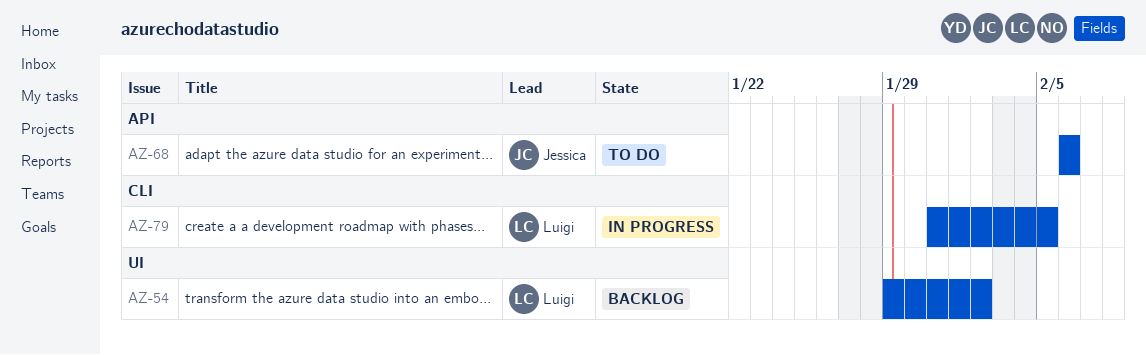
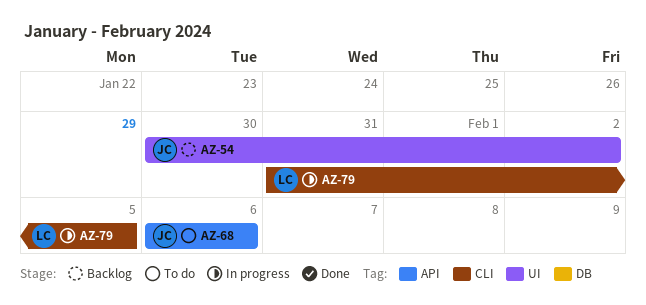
AZ-54, owner: Luigi -> Jessica
AZ-54, start: Jan 29 -> Jan 30

